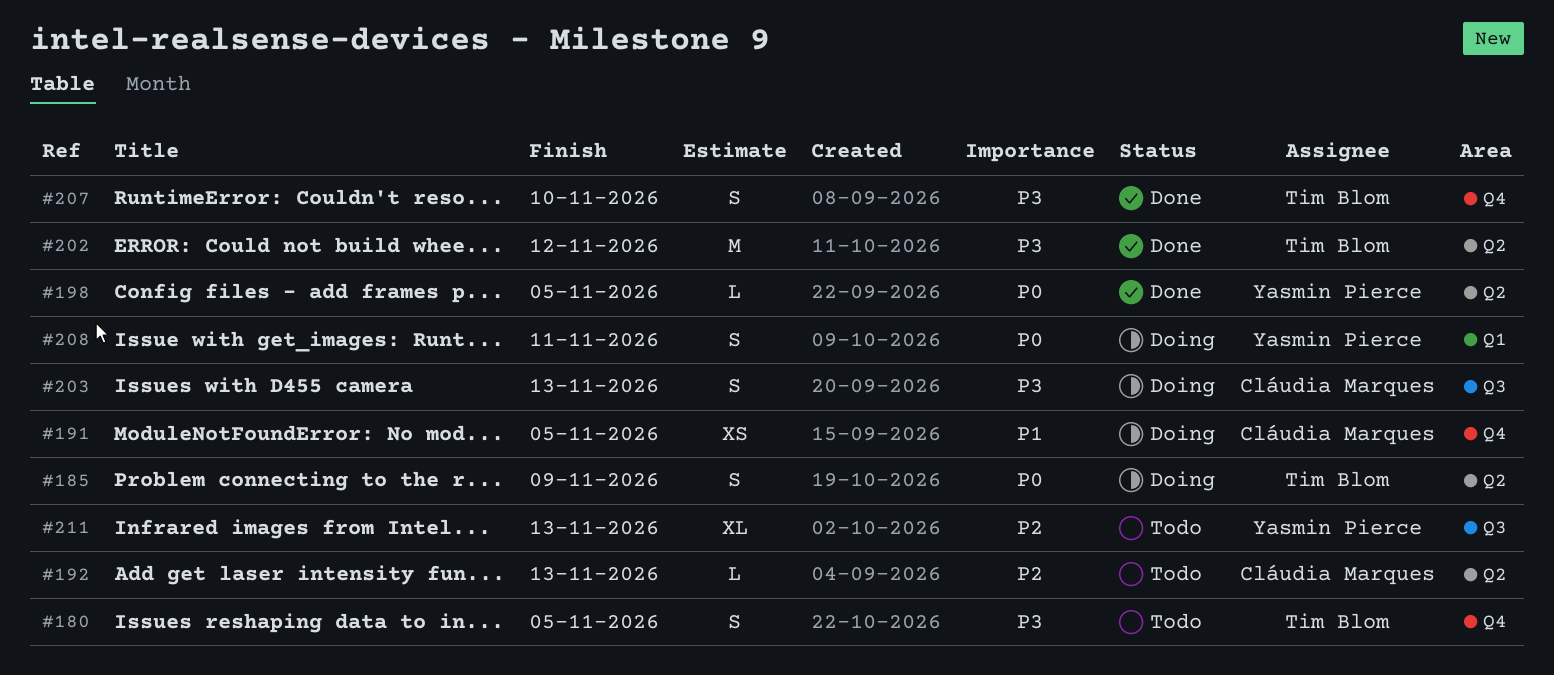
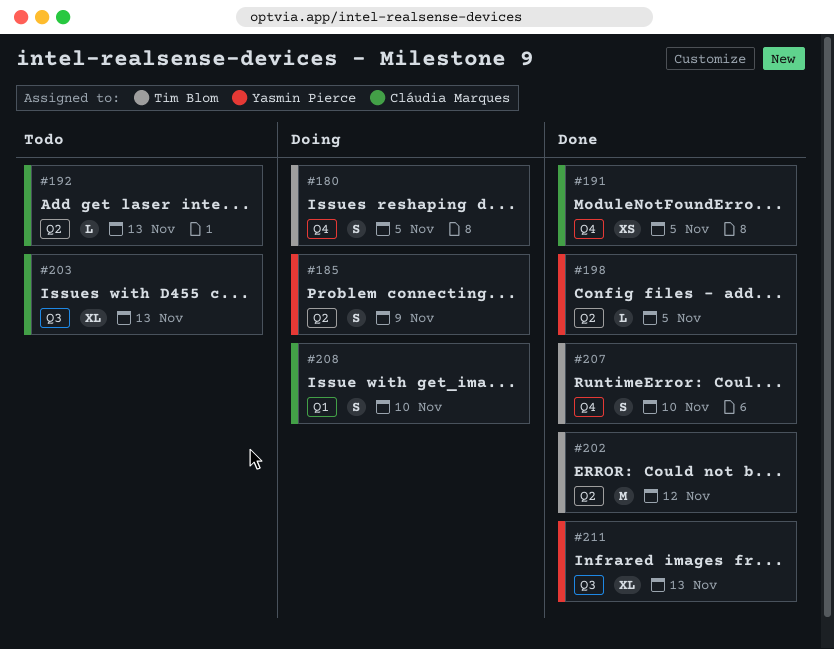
#180, status: Todo -> Doing
#185, owner: Tim Blom -> Yasmin Pierce
#191, status: Doing -> Done
#203, status: Doing -> Todo
#203, estimate: S -> XL
#208, owner: Yasmin Pierce -> Cláudia Marques
#208, due: Nov 11 -> Nov 10
#211, status: Todo -> Done

